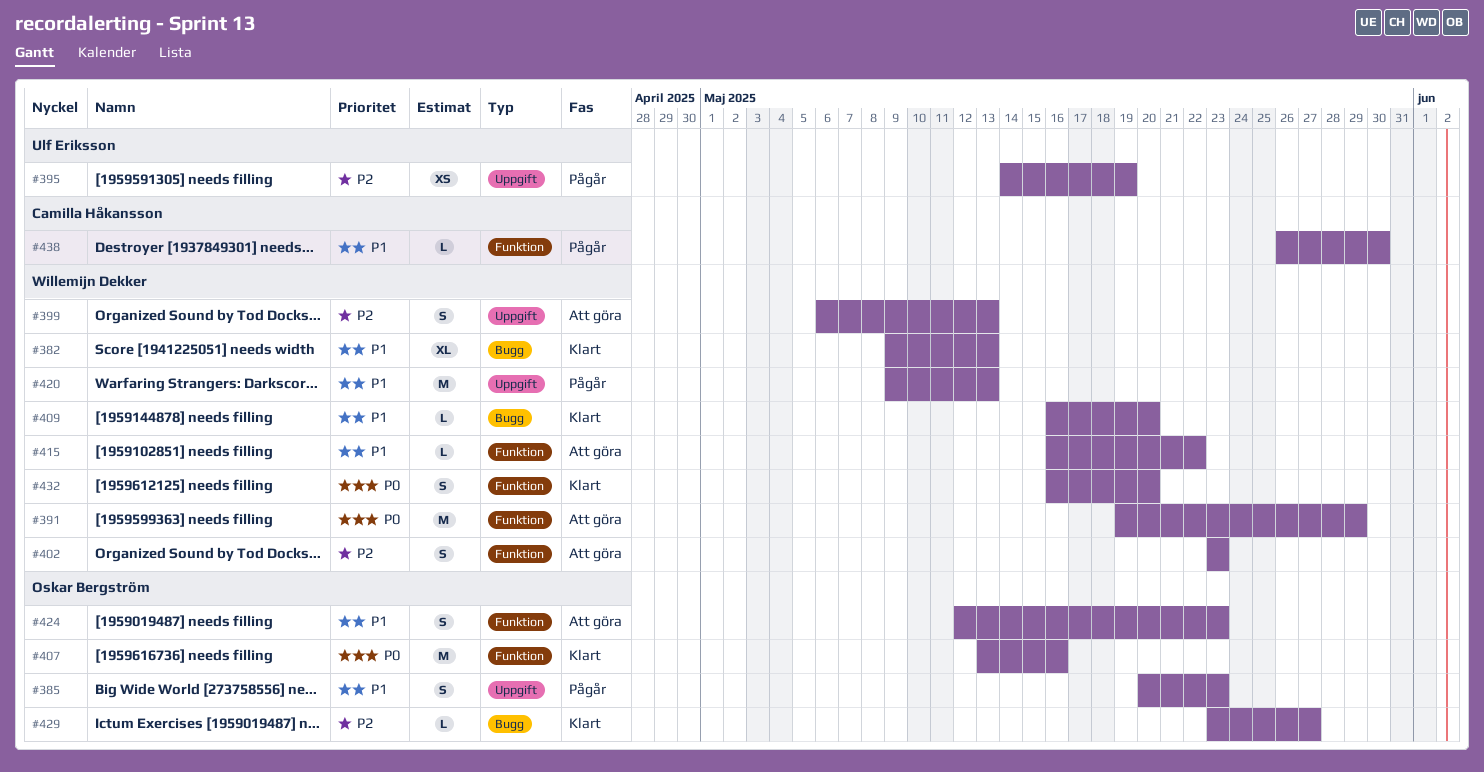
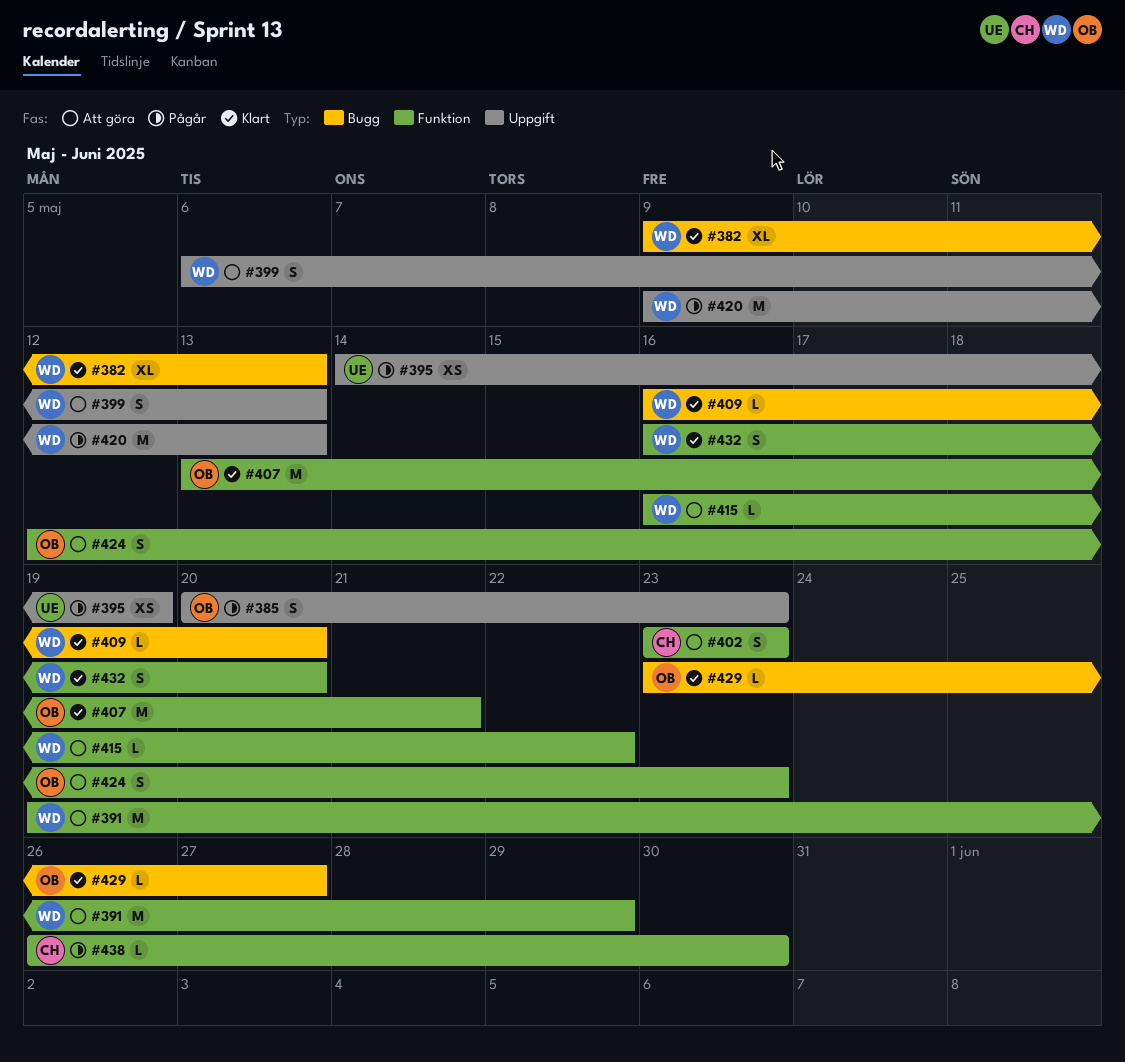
#402, owner: Willemijn Dekker -> Camilla Håkansson
#407, due: May 16 -> May 21

